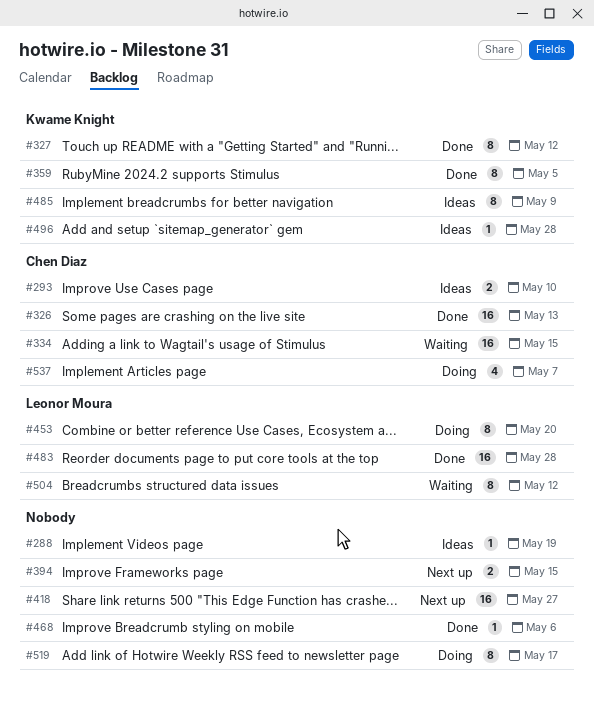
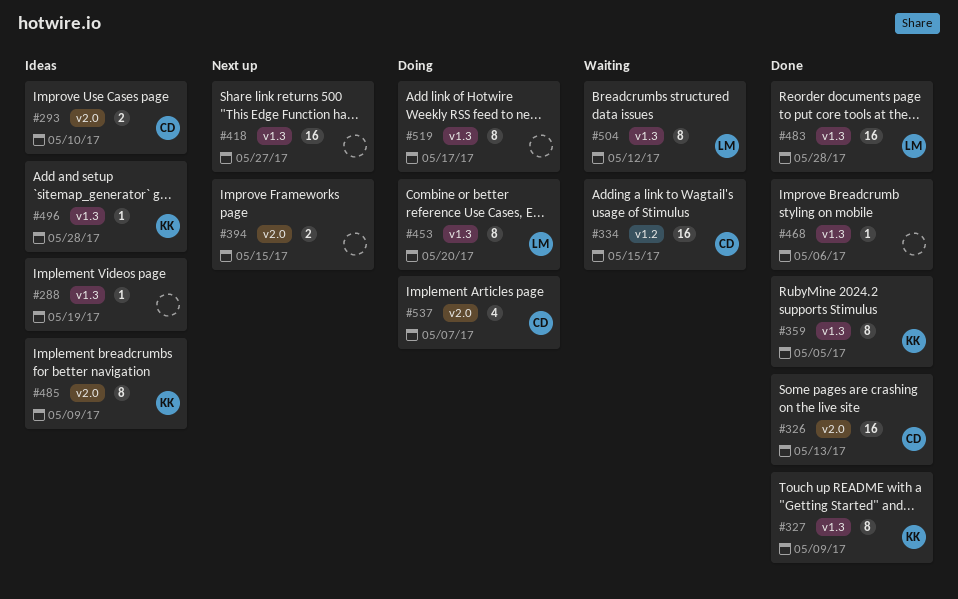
#327, due: May 12 -> May 9

